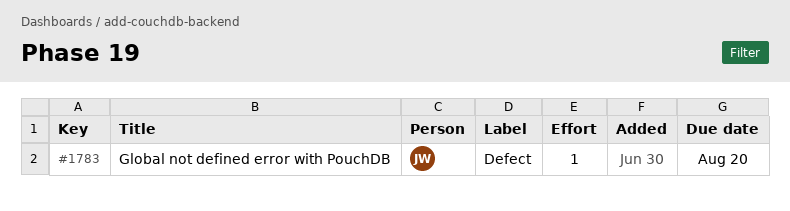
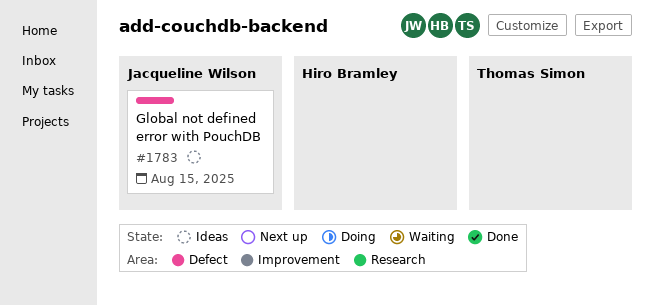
#1783, due: Aug 20 -> Aug 15

